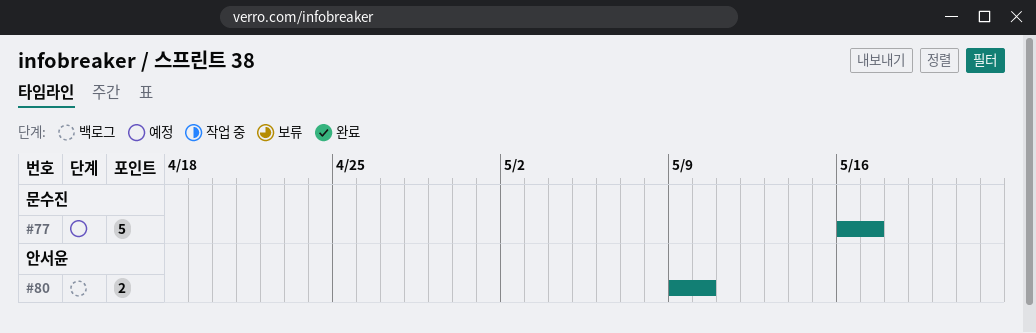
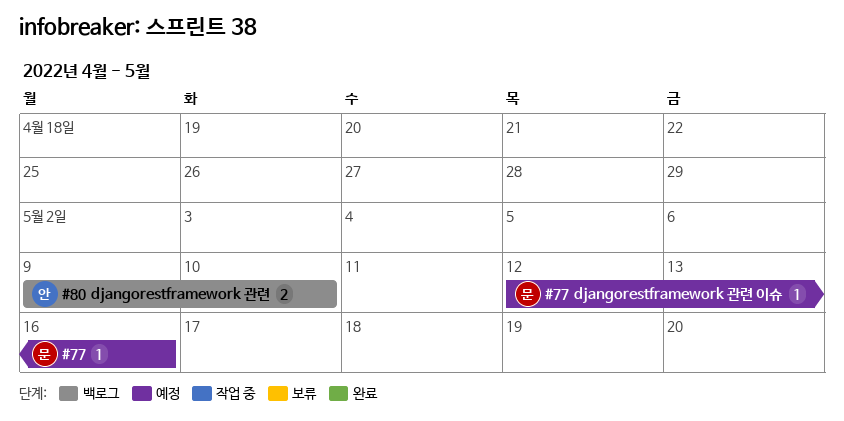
#77, estimate: 5 -> 1
#77, start: May 16 -> May 12
#77, due: May 17 -> May 16

